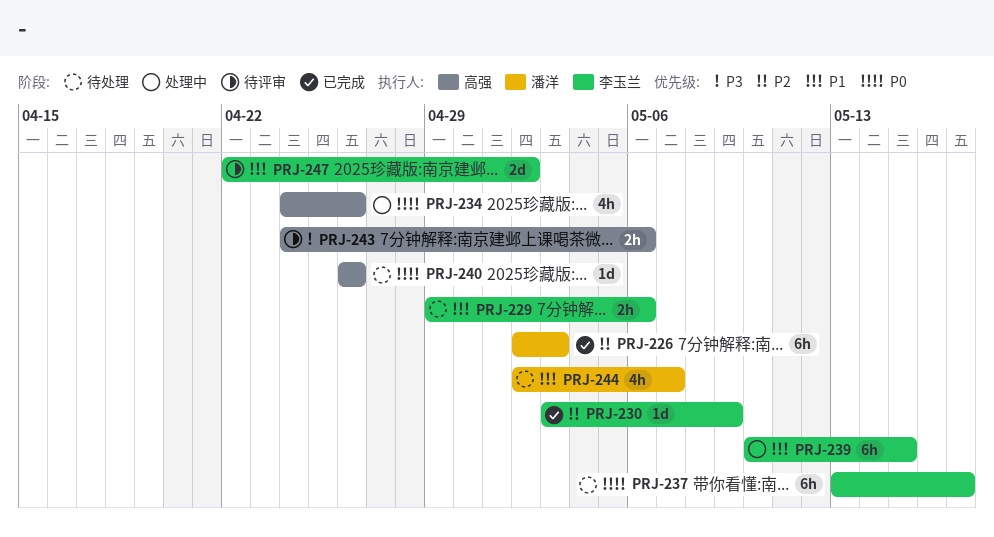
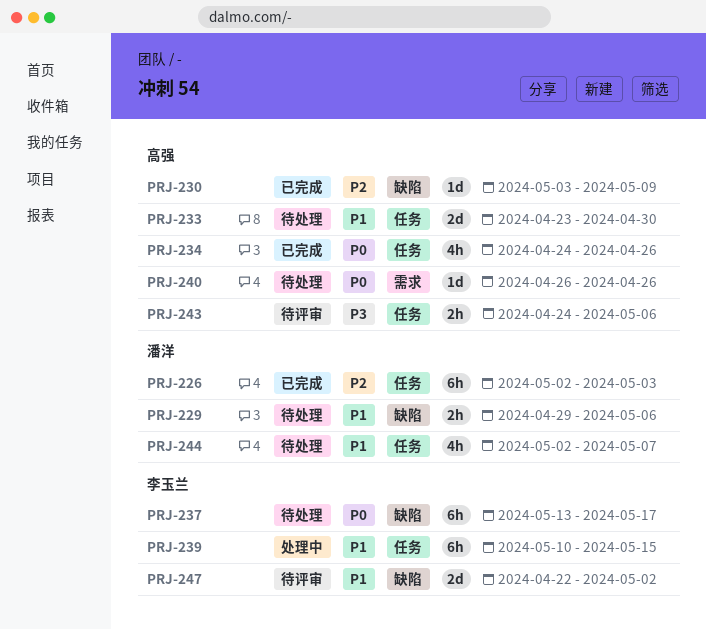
PRJ-229, owner: 李玉兰 -> 潘洋
PRJ-230, owner: 李玉兰 -> 高强
PRJ-233: none -> present
PRJ-234, status: 处理中 -> 已完成

